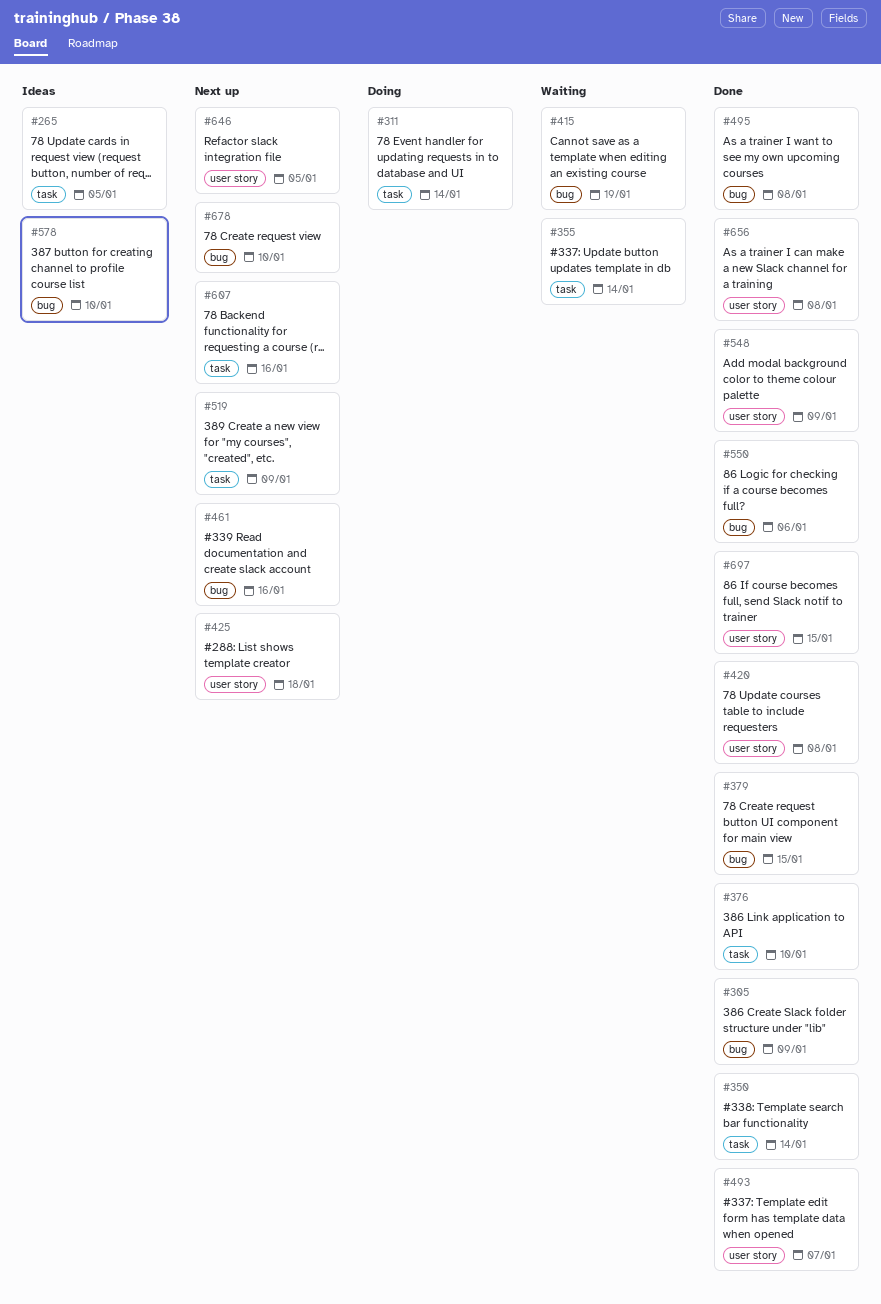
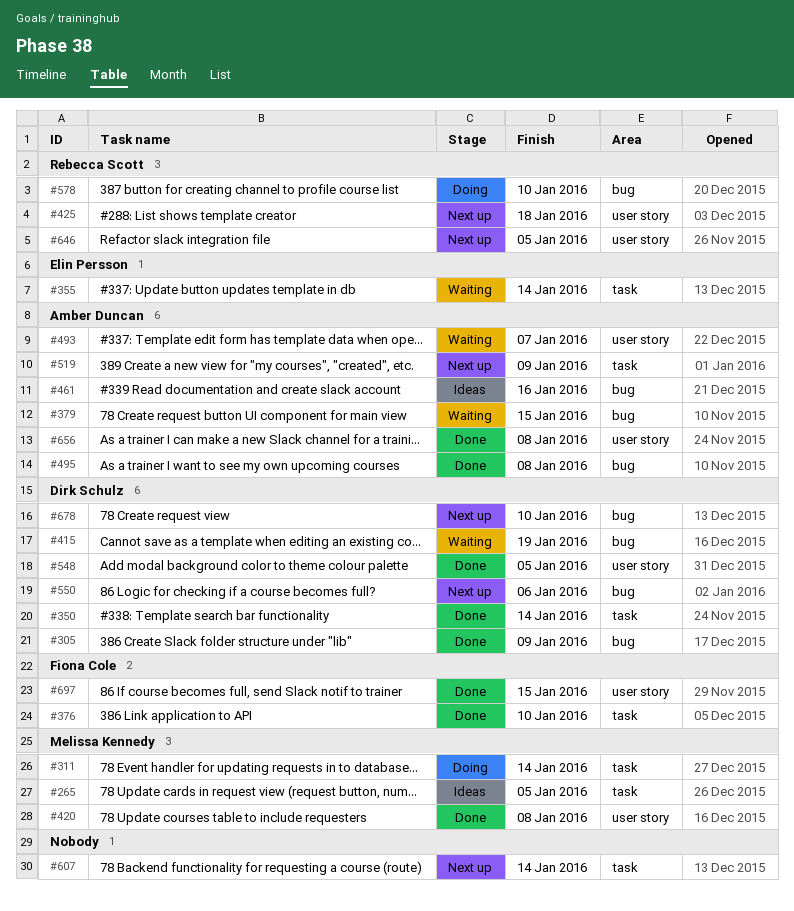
#379, status: Done -> Waiting
#461, status: Next up -> Ideas
#493, status: Done -> Waiting
#548, due: Jan 9 -> Jan 5
#550, status: Done -> Next up
#578, status: Ideas -> Doing
#607, due: Jan 16 -> Jan 14

